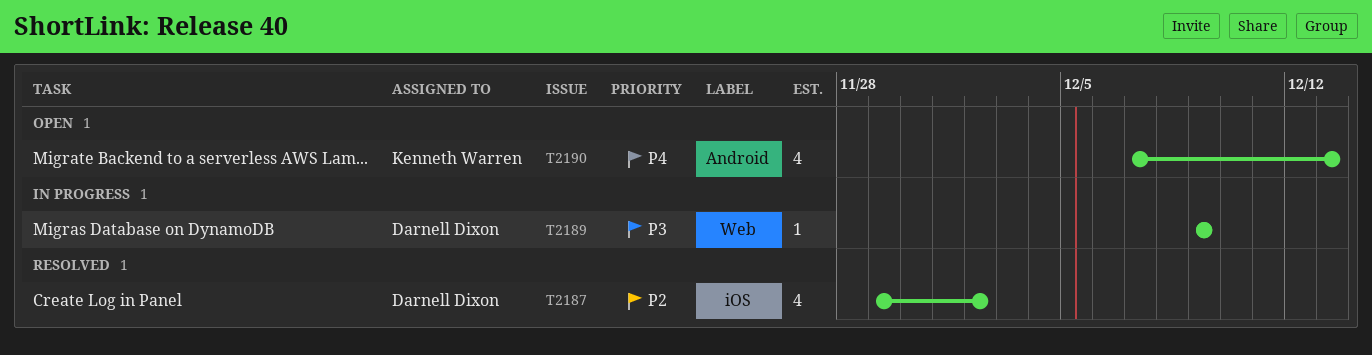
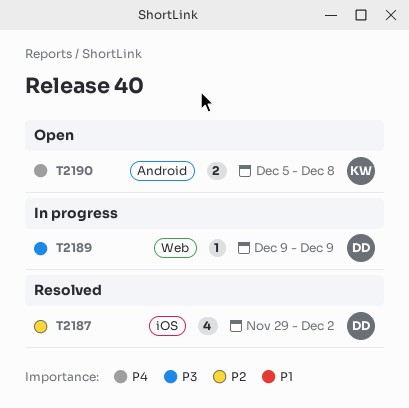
T2190, estimate: 4 -> 2
T2190, start: Dec 7 -> Dec 5
T2190, due: Dec 13 -> Dec 8

